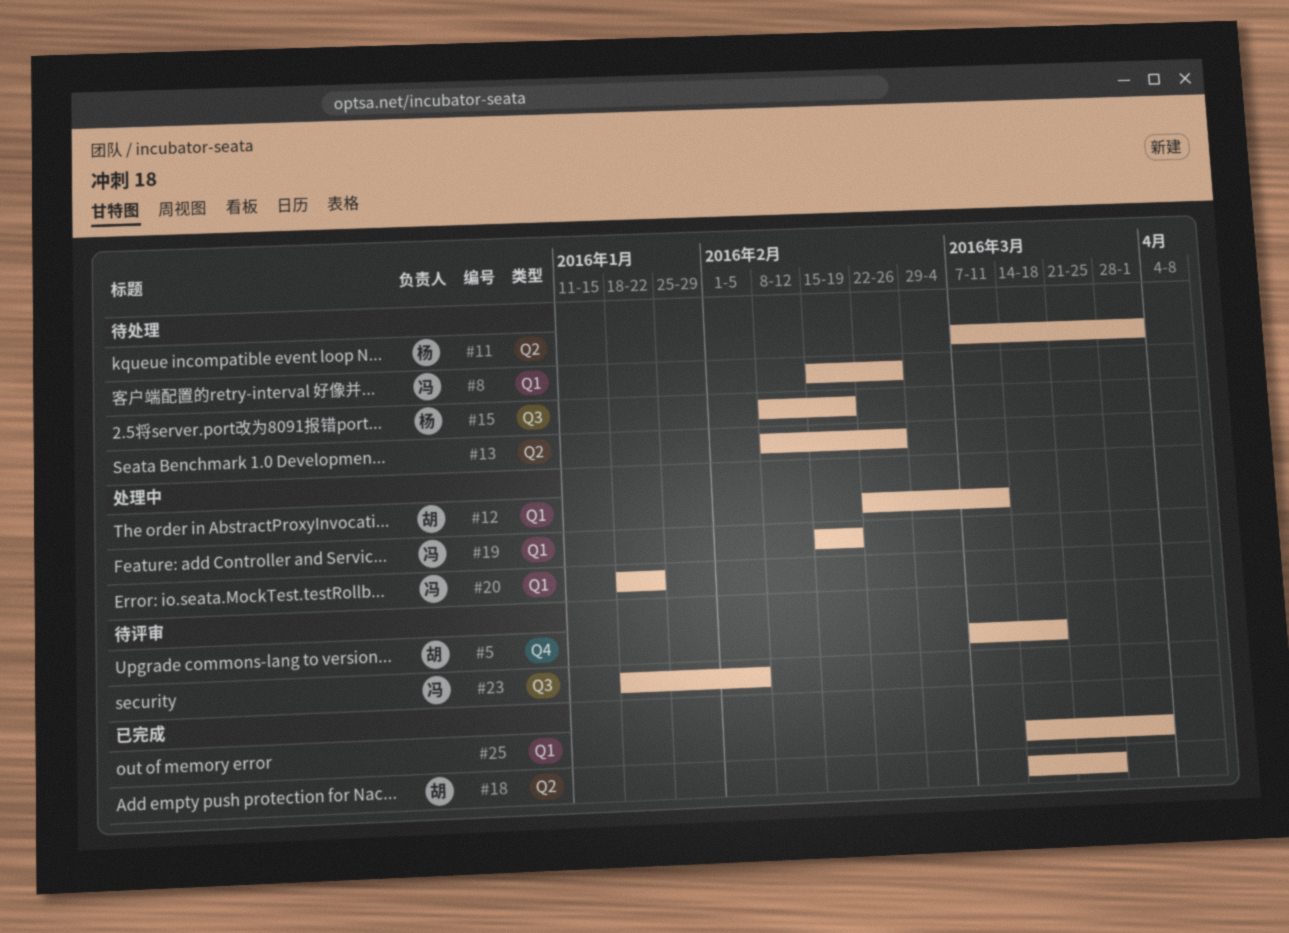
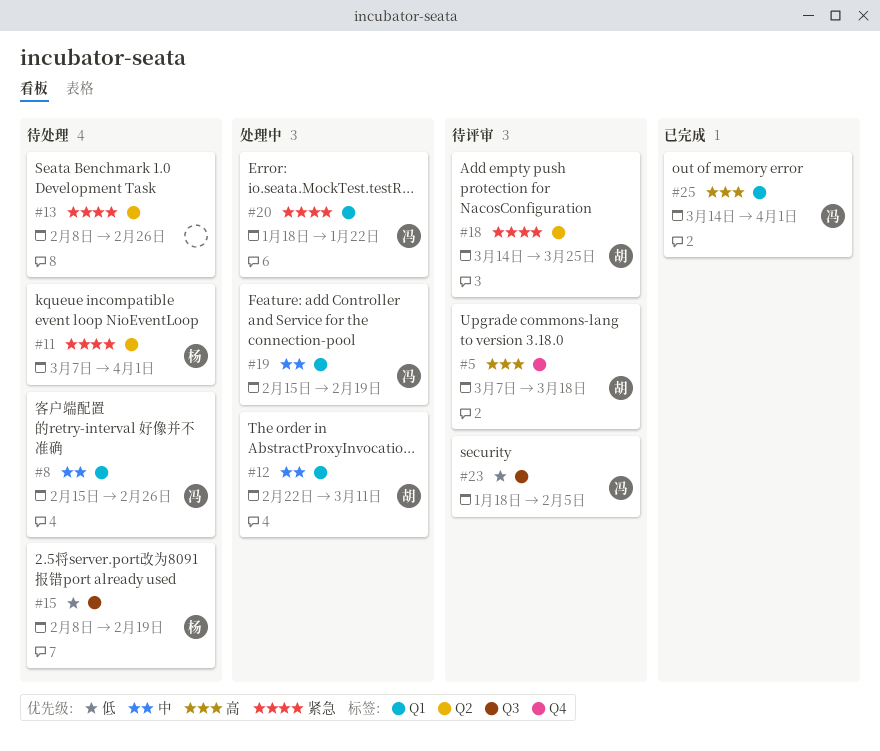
#18, status: 已完成 -> 待评审
#25, owner: none -> 冯

